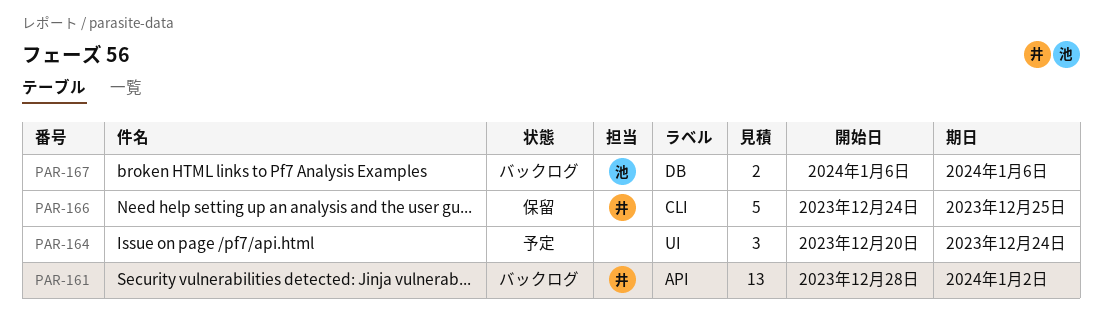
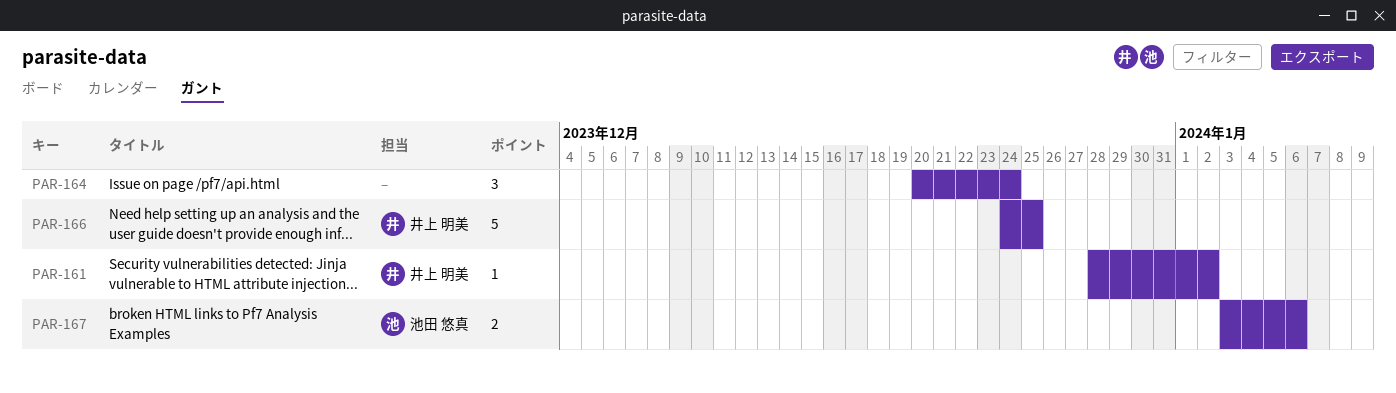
PAR-161, estimate: 13 -> 1
PAR-167, start: Jan 6 -> Jan 3

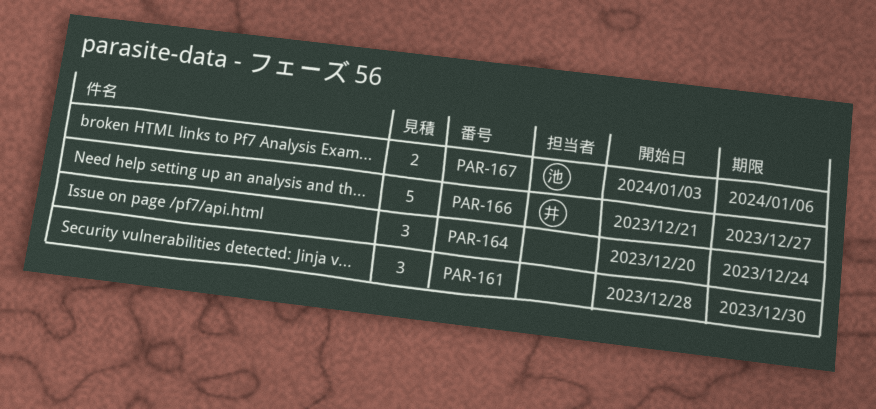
PAR-161, owner: 井上 明美 -> none
PAR-161, estimate: 1 -> 3
PAR-161, due: Jan 2 -> Dec 30
PAR-166, start: Dec 24 -> Dec 21
PAR-166, due: Dec 25 -> Dec 27

